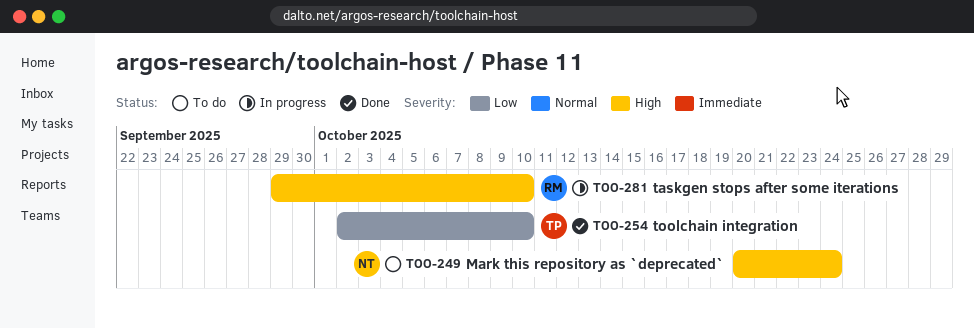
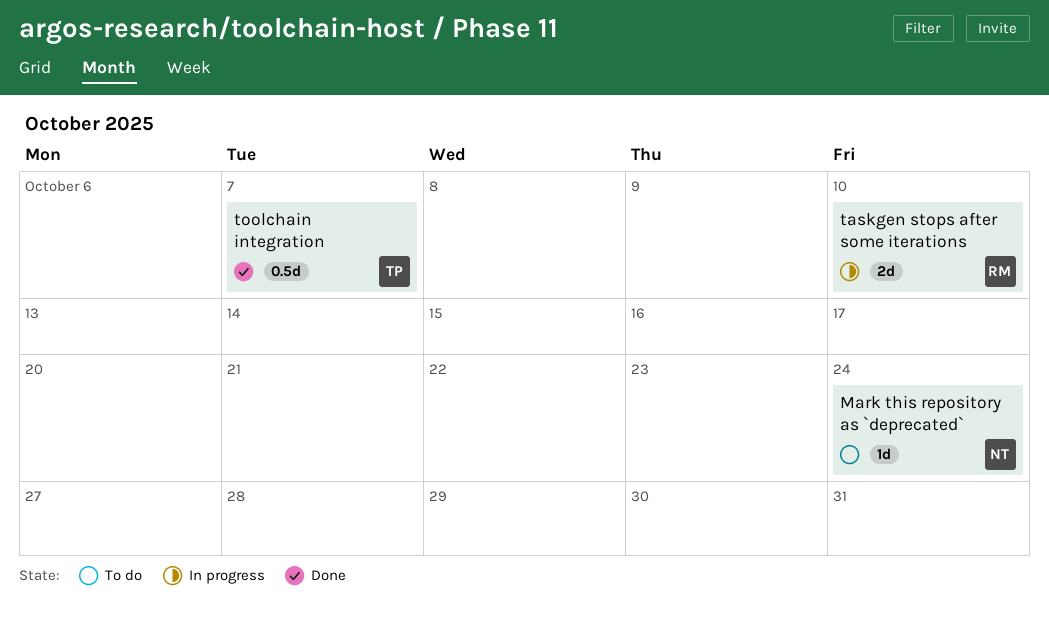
toolchain integration, due: Oct 10 -> Oct 7

